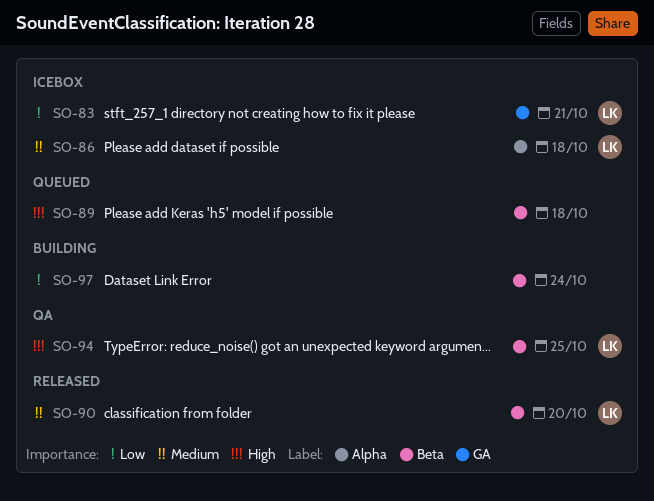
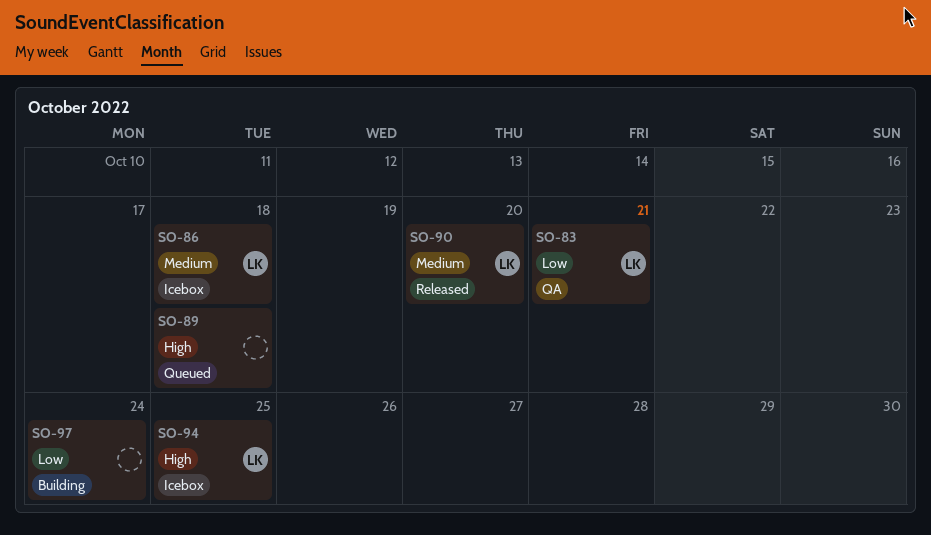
SO-83, status: Icebox -> QA
SO-94, status: QA -> Icebox

